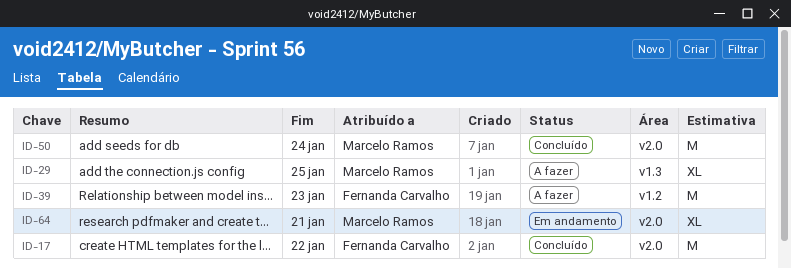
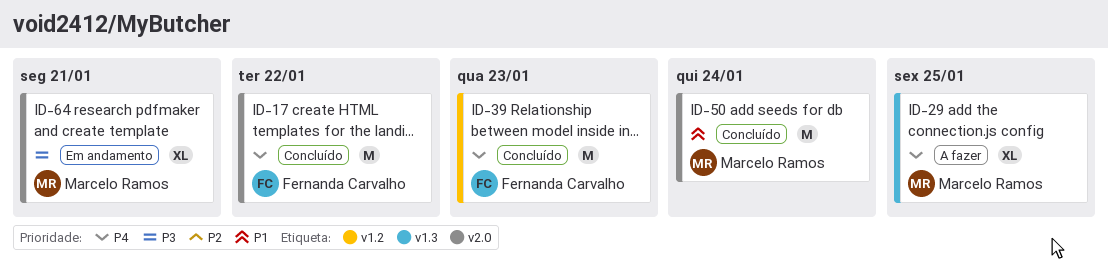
ID-39, status: A fazer -> Concluído

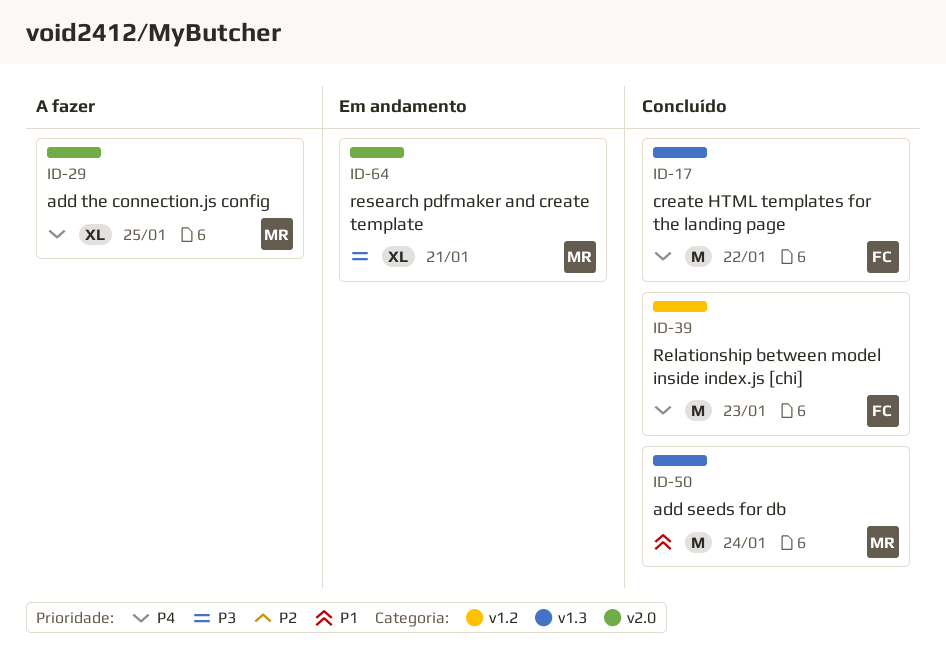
ID-17, label: v2.0 -> v1.3
ID-29, label: v1.3 -> v2.0
ID-50, label: v2.0 -> v1.3

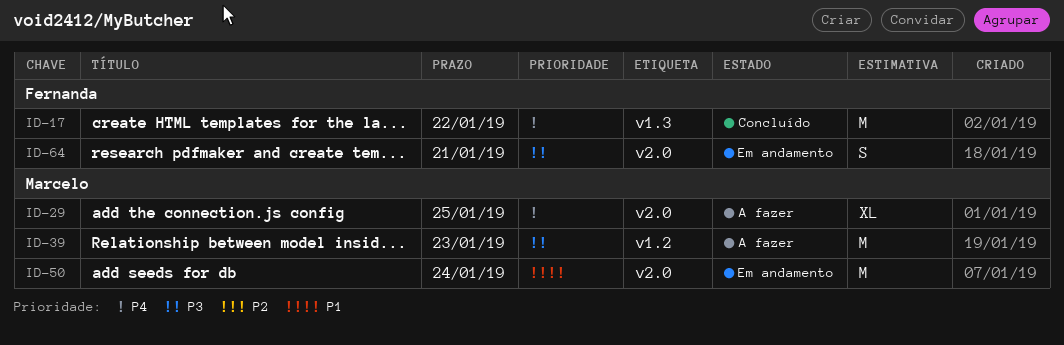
ID-39, status: Concluído -> A fazer
ID-39, owner: Fernanda -> Marcelo
ID-39, priority: P4 -> P3
ID-50, status: Concluído -> Em andamento
ID-50, label: v1.3 -> v2.0
ID-64, owner: Marcelo -> Fernanda
ID-64, estimate: XL -> S

